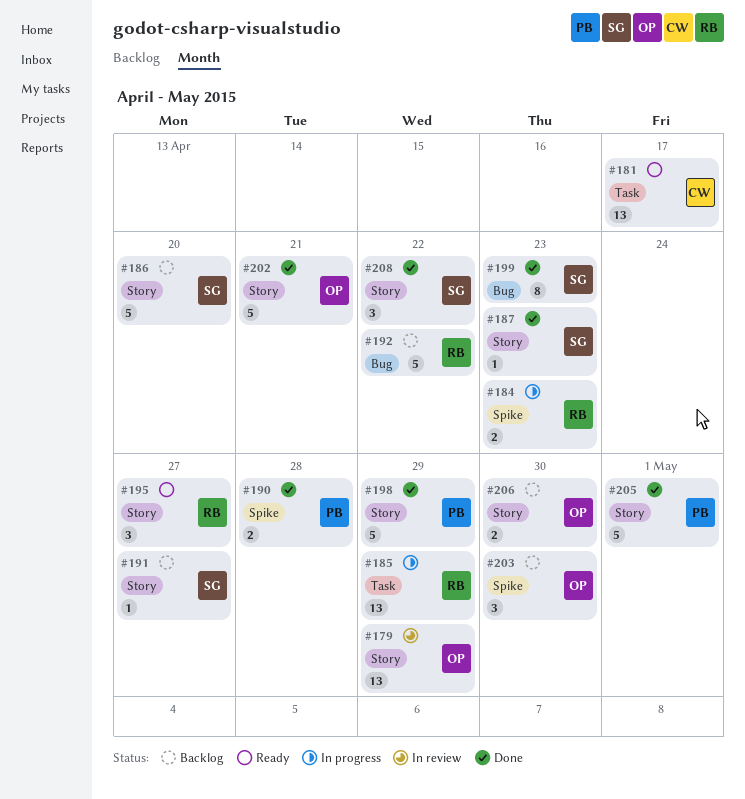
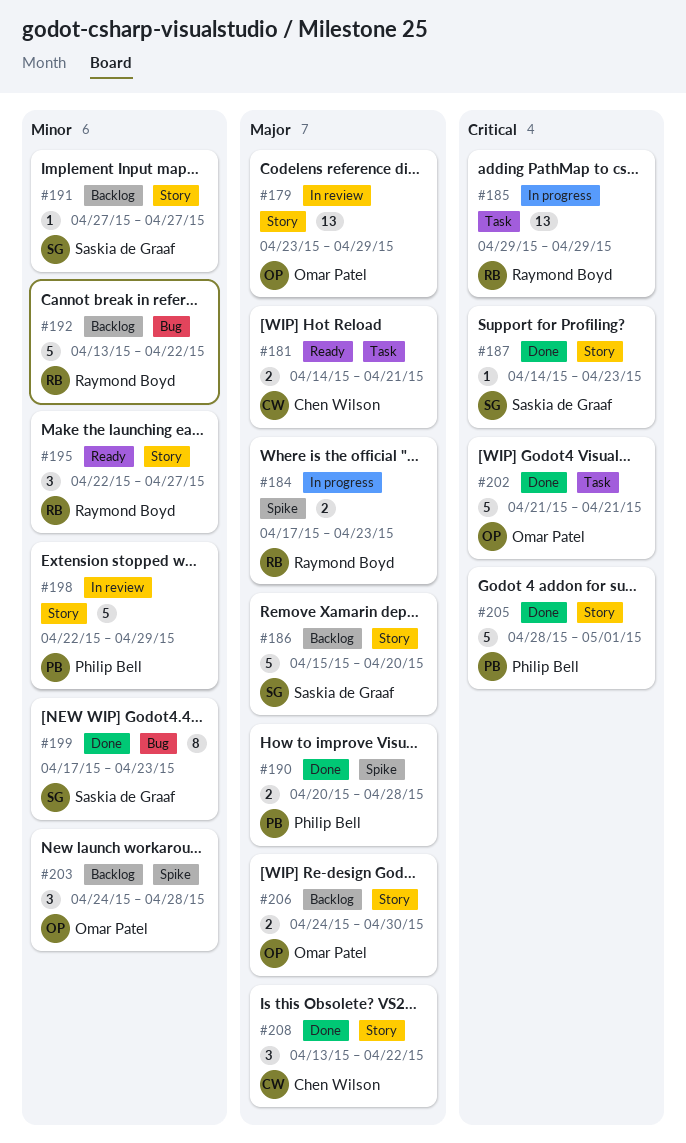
#181, estimate: 13 -> 2
#181, due: Apr 17 -> Apr 21
#198, status: Done -> In review
#202, label: Story -> Task
#203, due: Apr 30 -> Apr 28
#208, owner: Saskia de Graaf -> Chen Wilson

